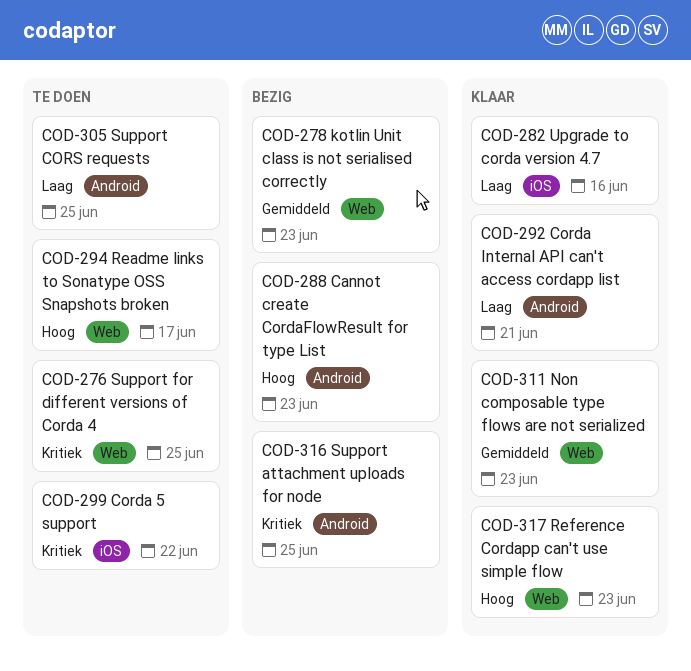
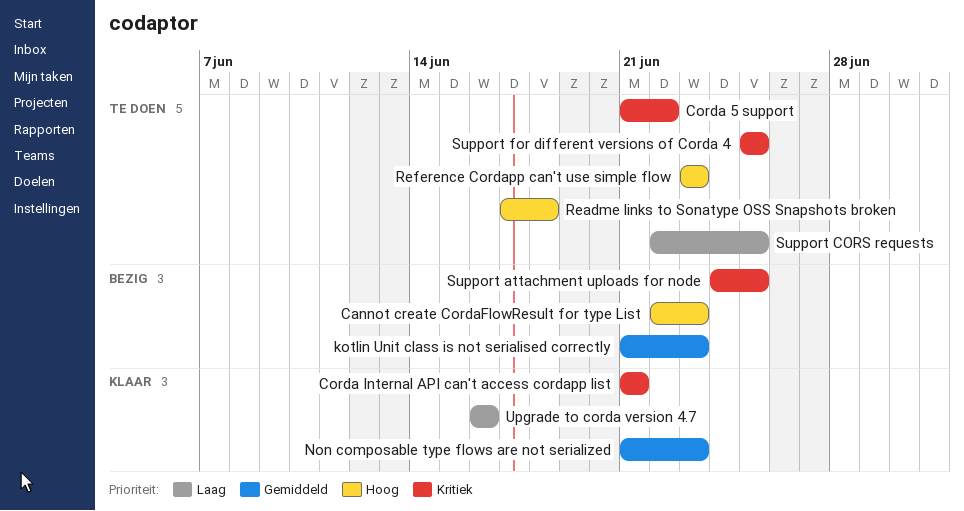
Corda Internal API can't access cordapp list, priority: Laag -> Kritiek
Readme links to Sonatype OSS Snapshots broken, due: Jun 17 -> Jun 18
Reference Cordapp can't use simple flow, status: Klaar -> Te doen

